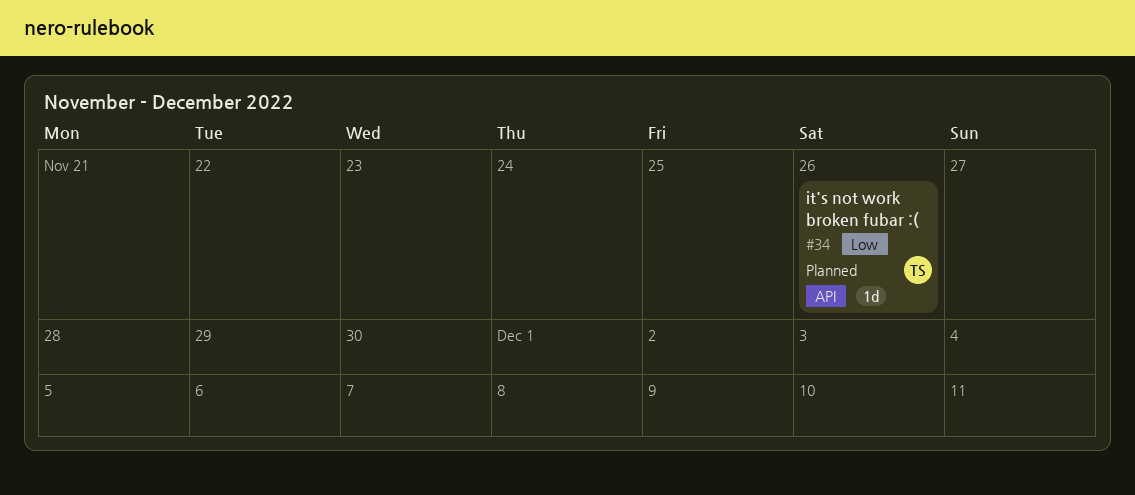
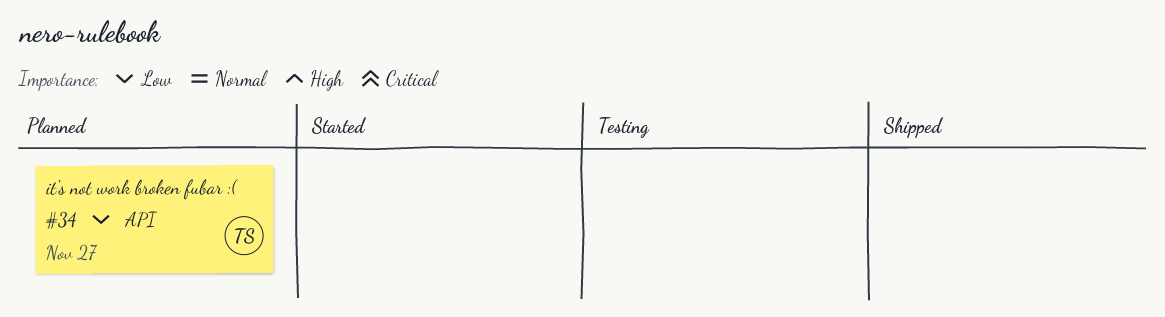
#34, due: Nov 26 -> Nov 27

